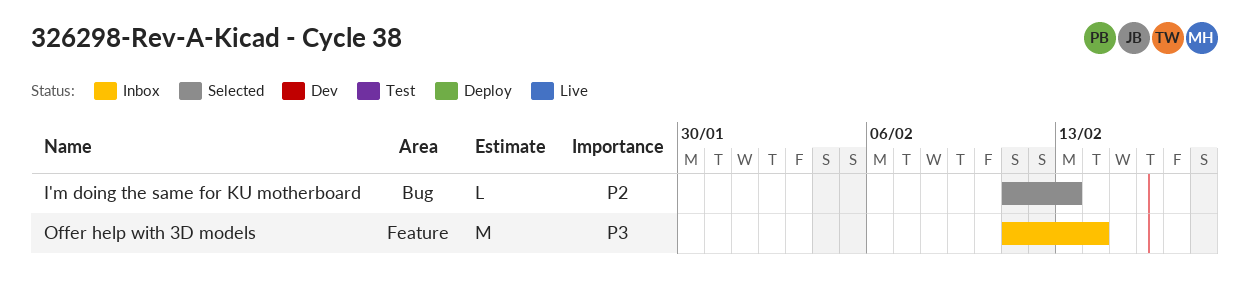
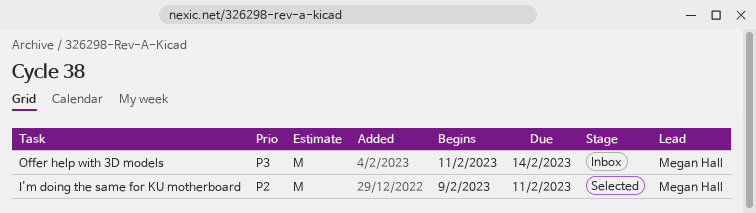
I'm doing the same for KU motherboard, estimate: L -> M
I'm doing the same for KU motherboard, start: Feb 11 -> Feb 9
I'm doing the same for KU motherboard, due: Feb 13 -> Feb 11

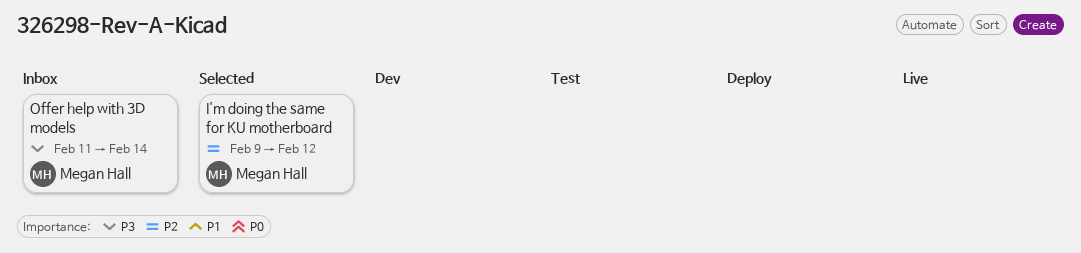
I'm doing the same for KU motherboard, due: Feb 11 -> Feb 12

